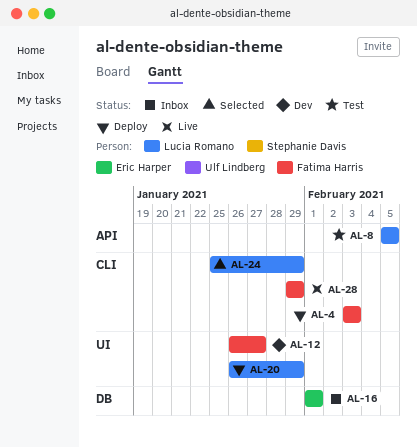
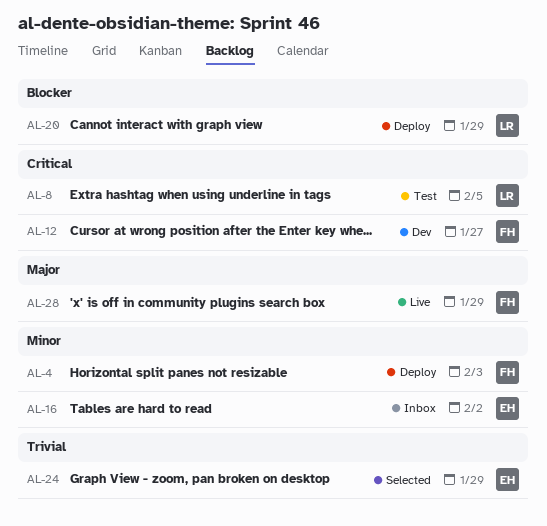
AL-16, due: Feb 1 -> Feb 2
AL-24, owner: Lucia Romano -> Eric Harper

